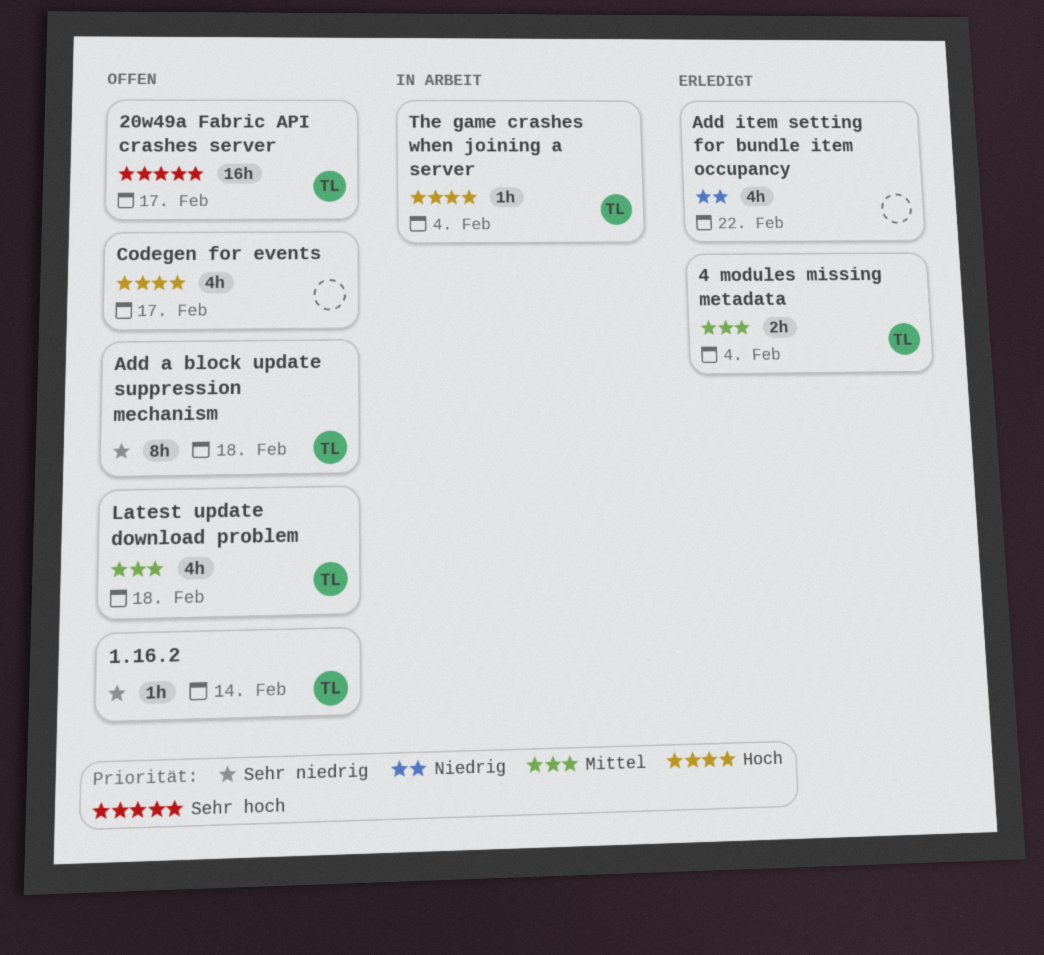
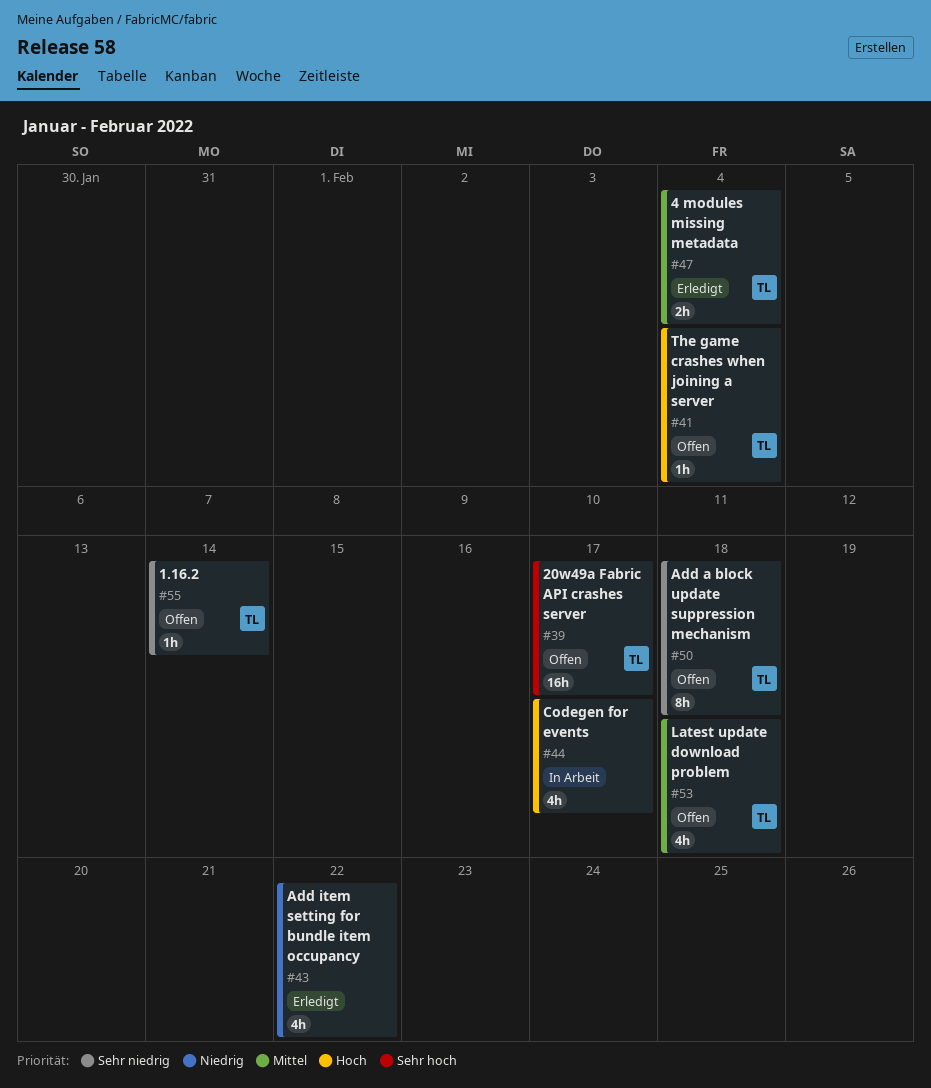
Codegen for events, status: Offen -> In Arbeit
The game crashes when joining a server, status: In Arbeit -> Offen

